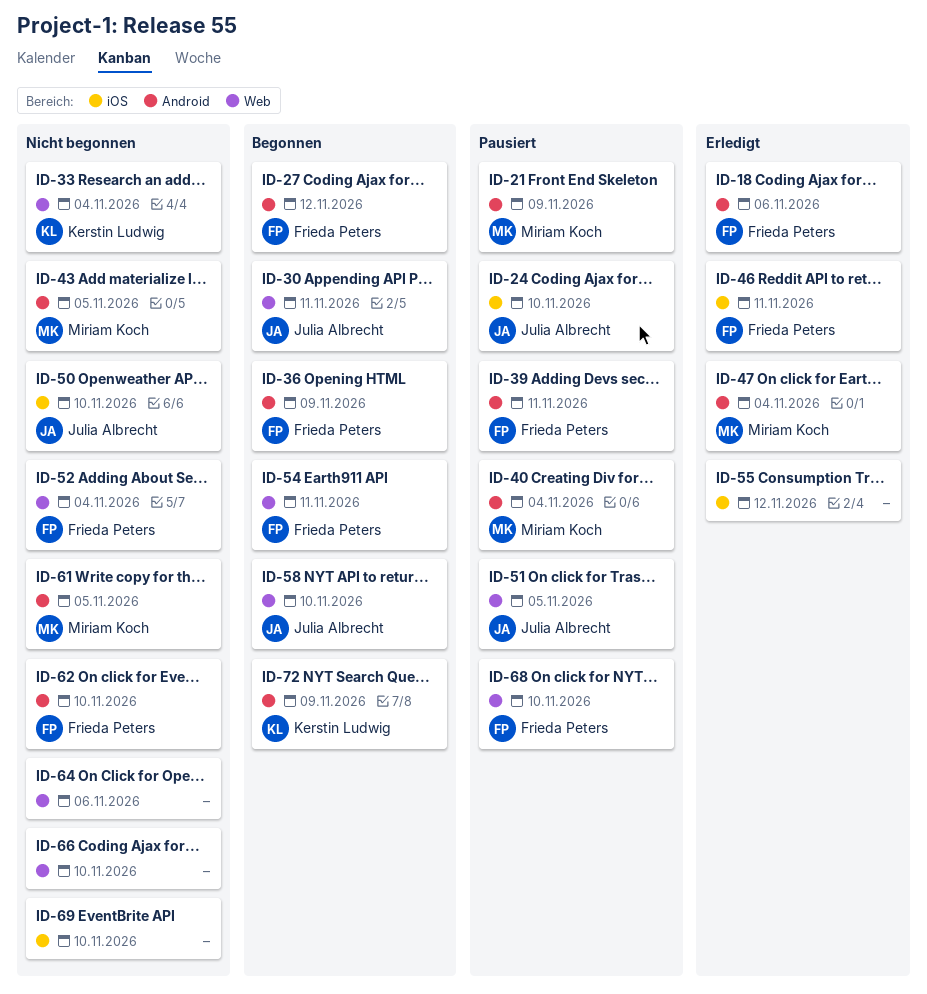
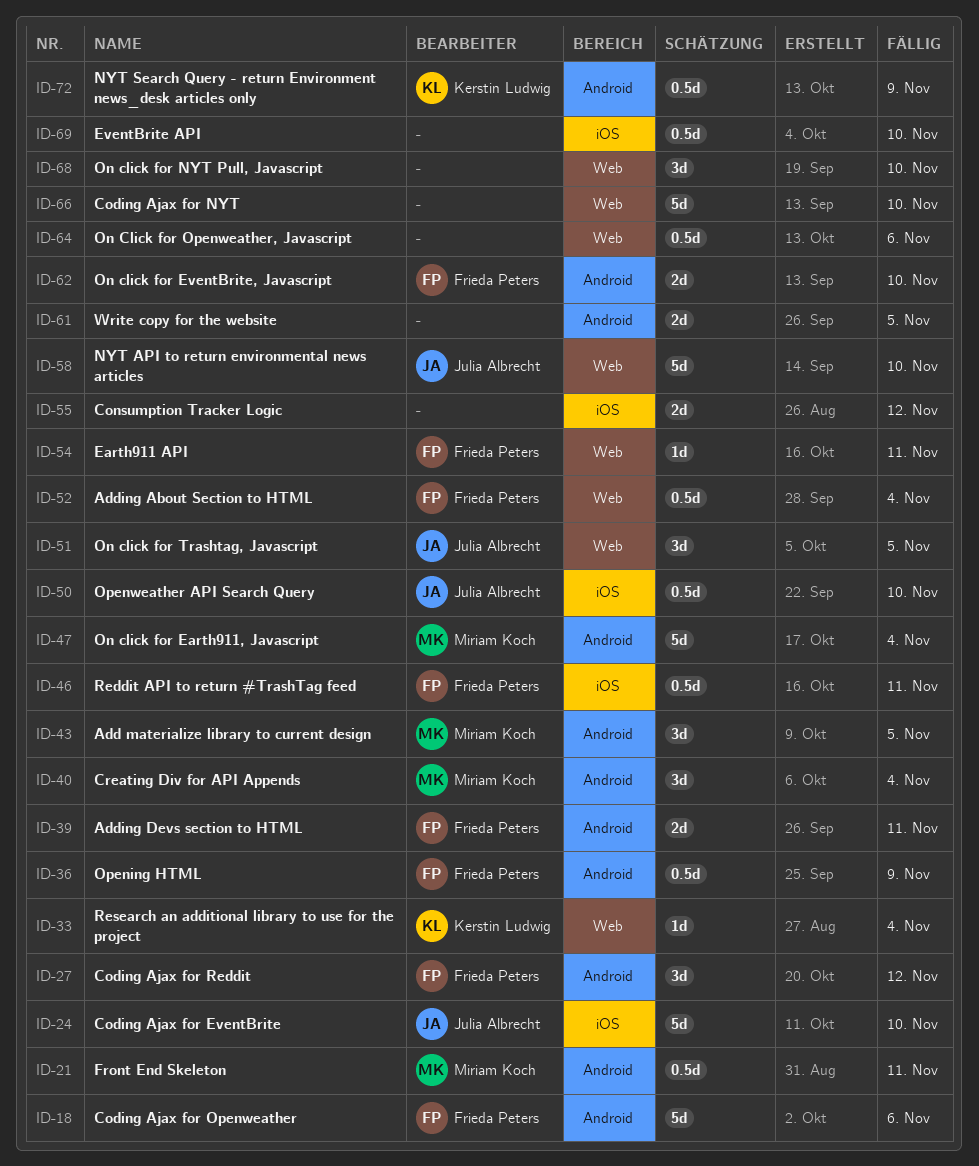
ID-21, due: Nov 9 -> Nov 11
ID-30: present -> none
ID-61, owner: Miriam Koch -> none
ID-68, owner: Frieda Peters -> none

